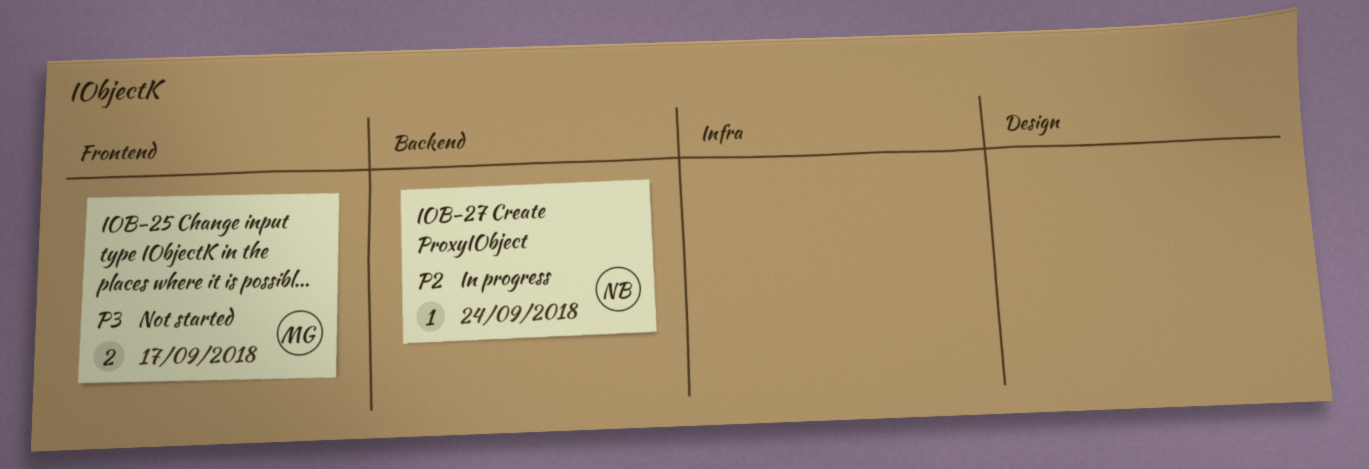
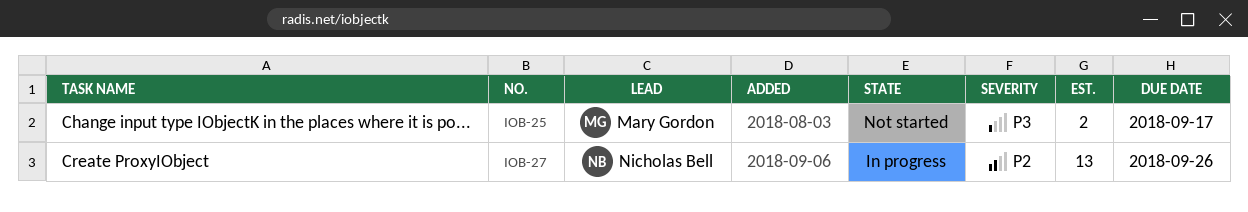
IOB-27, estimate: 1 -> 13
IOB-27, due: Sep 24 -> Sep 26

